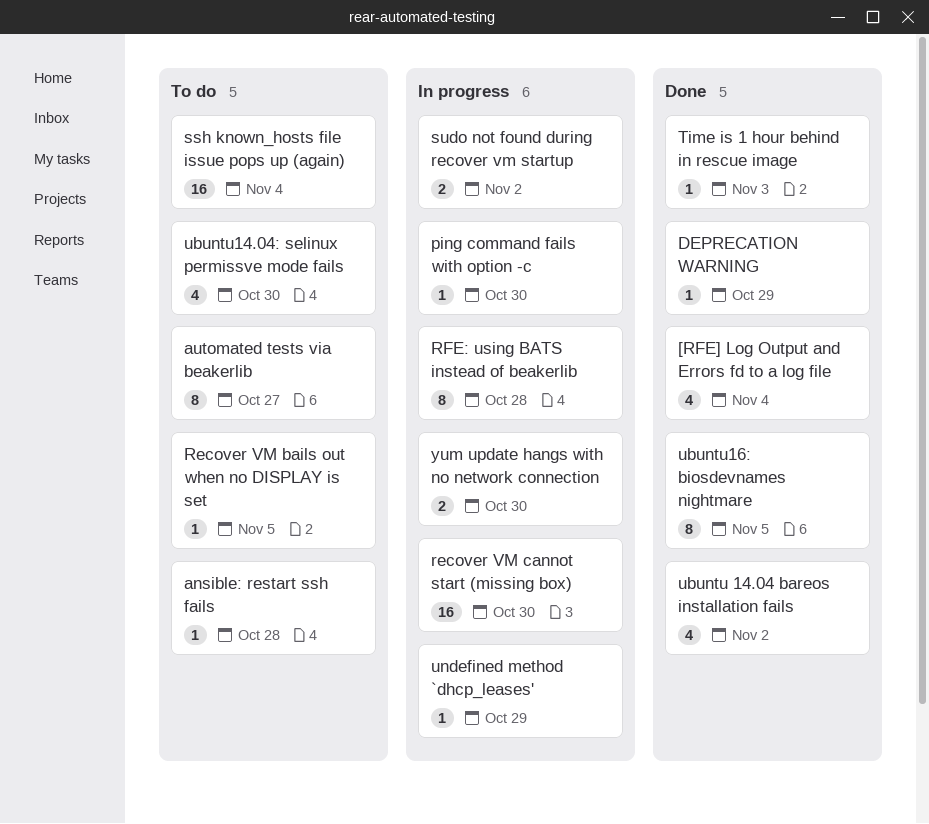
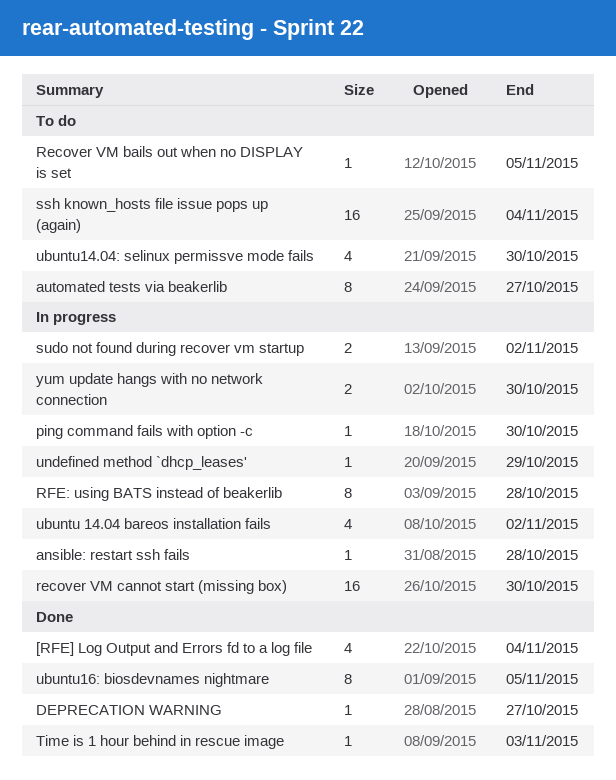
ansible: restart ssh fails, status: To do -> In progress
DEPRECATION WARNING, due: Oct 29 -> Oct 27
ubuntu 14.04 bareos installation fails, status: Done -> In progress

